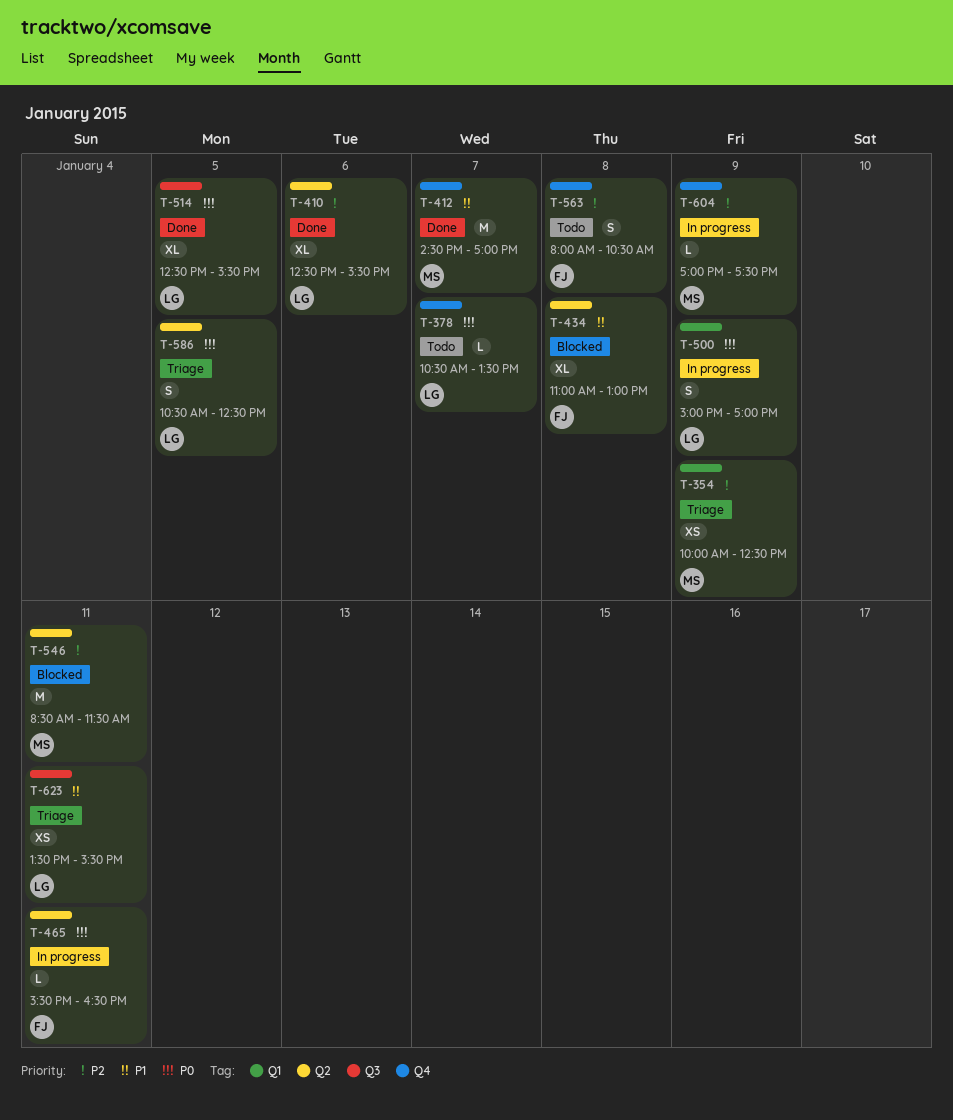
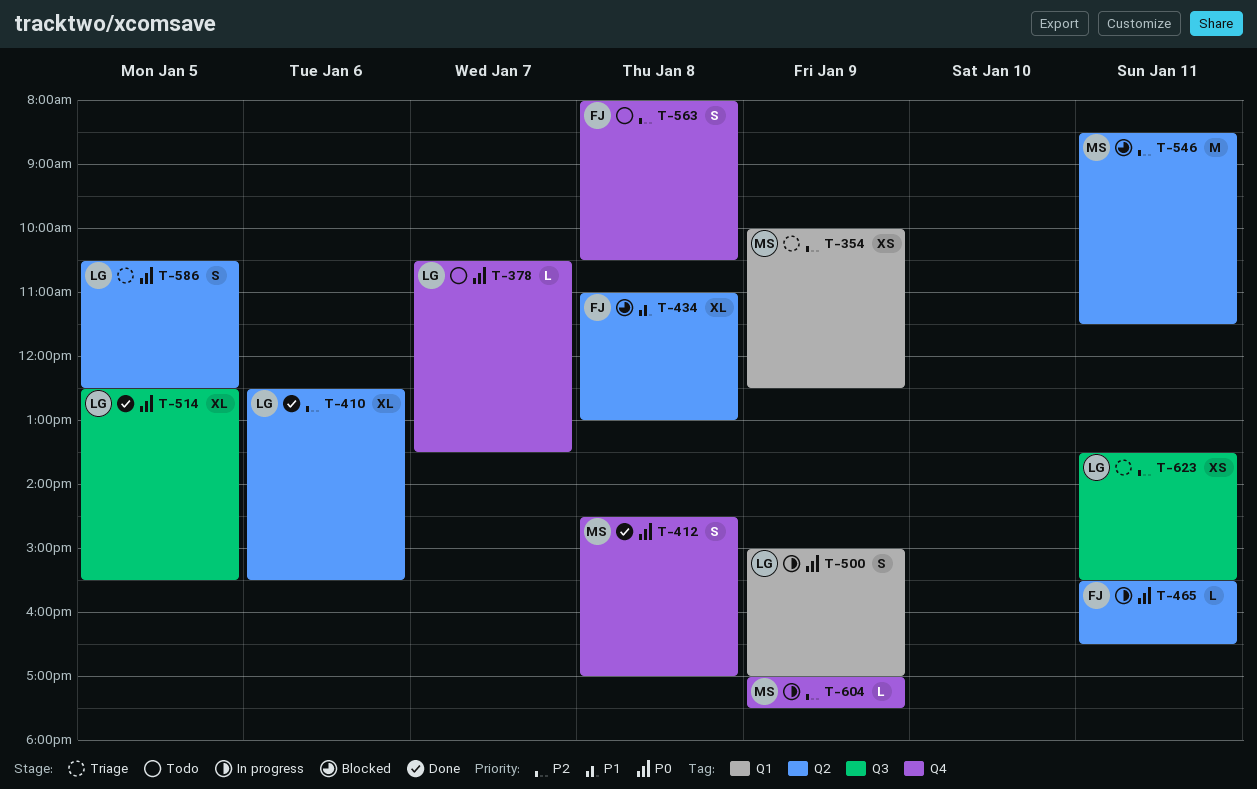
T-412, priority: P1 -> P0
T-412, estimate: M -> S
T-412, day: Jan 7 -> Jan 8
T-623, priority: P1 -> P2

